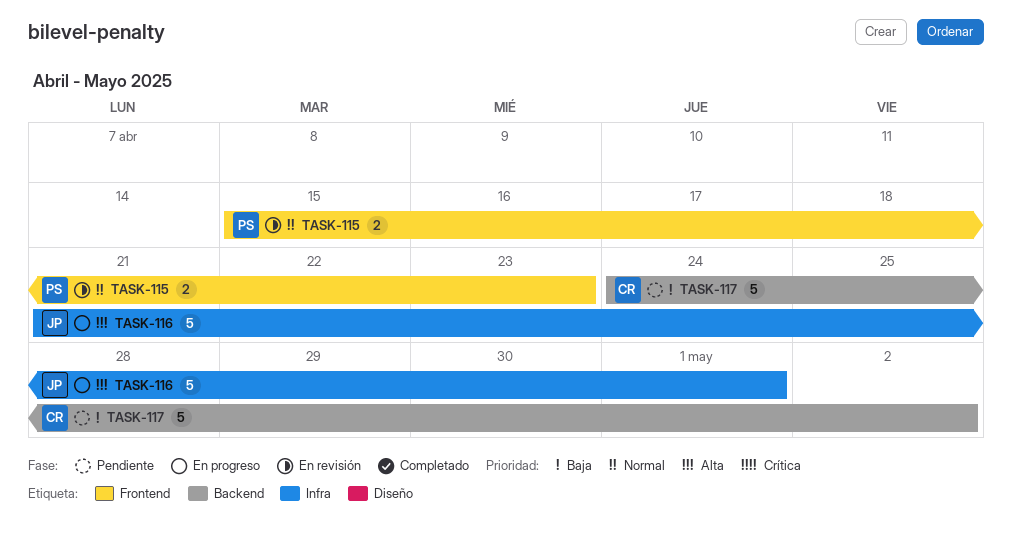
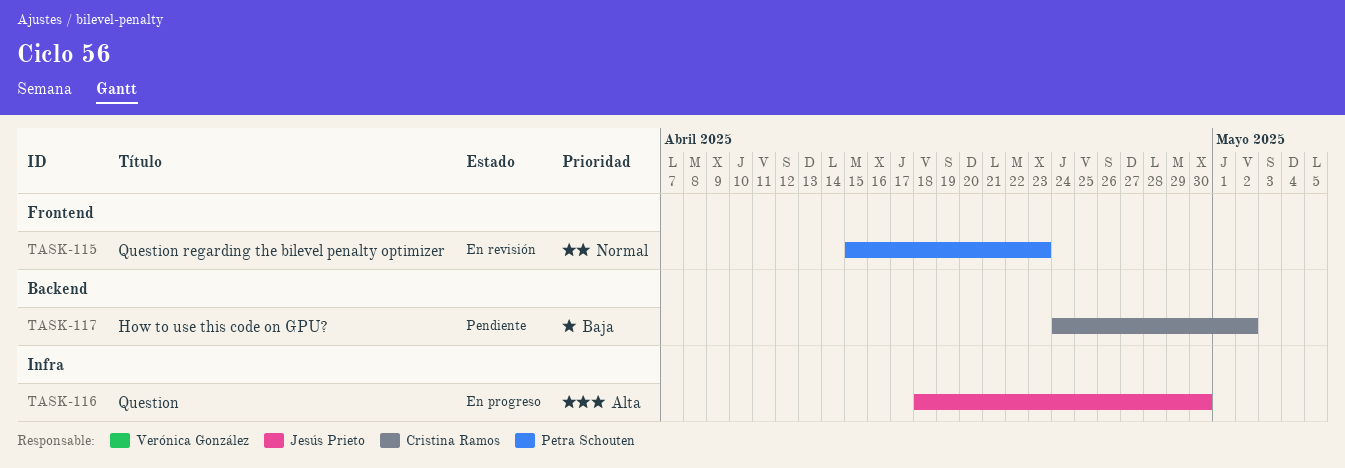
TASK-116, start: Apr 21 -> Apr 18
TASK-116, due: May 1 -> Apr 30

